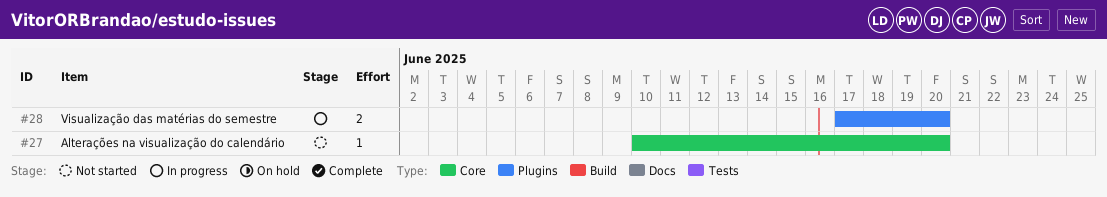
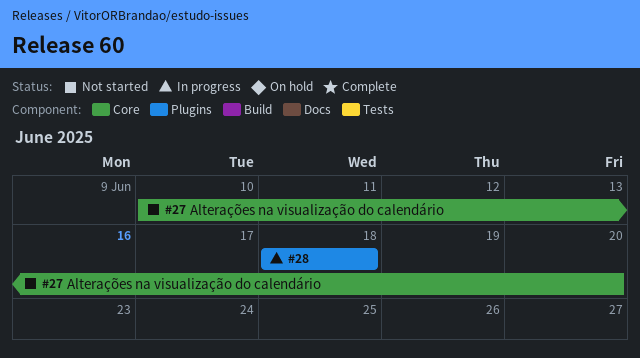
#28, start: Jun 17 -> Jun 18
#28, due: Jun 20 -> Jun 18

